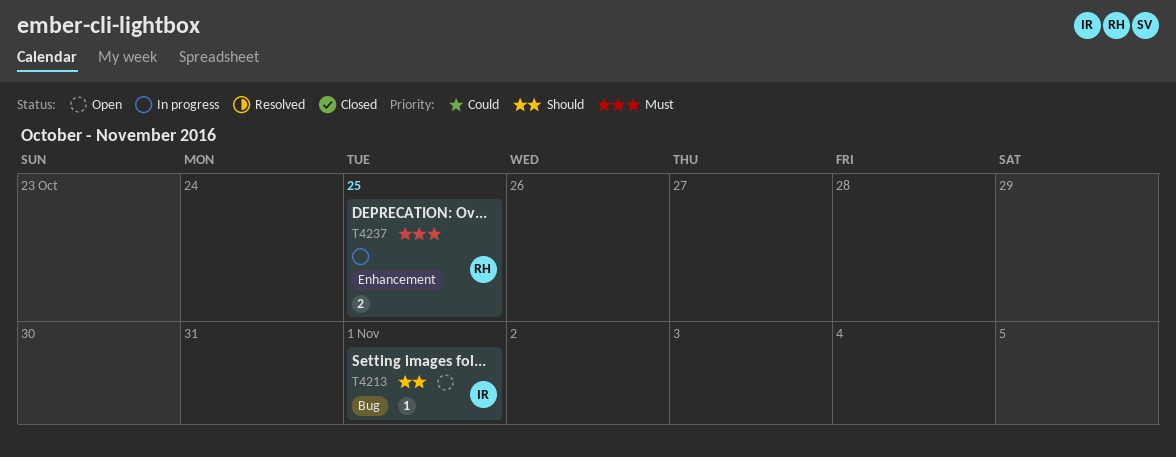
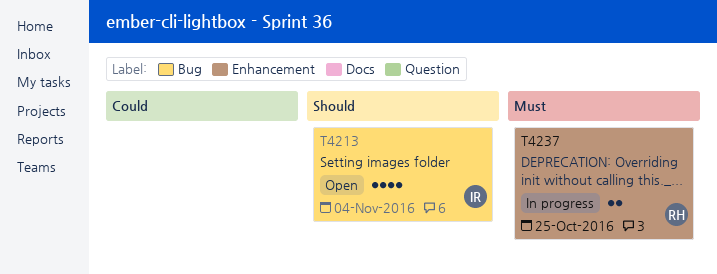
T4213, estimate: 1 -> 4
T4213, due: Nov 1 -> Nov 4

